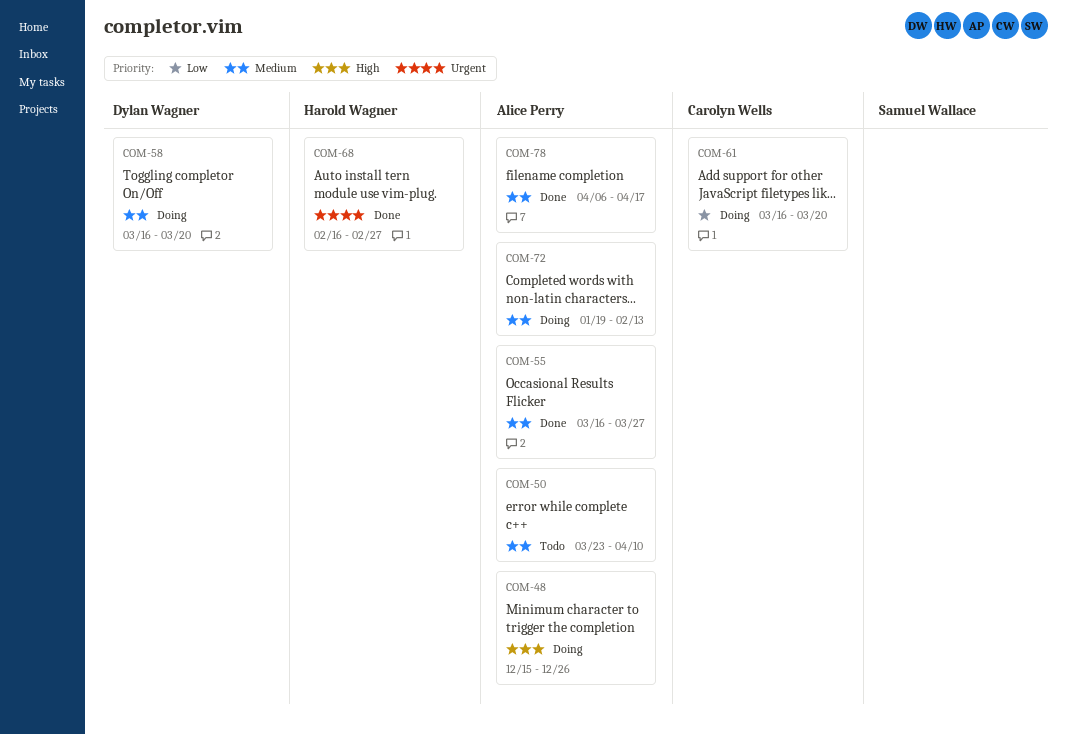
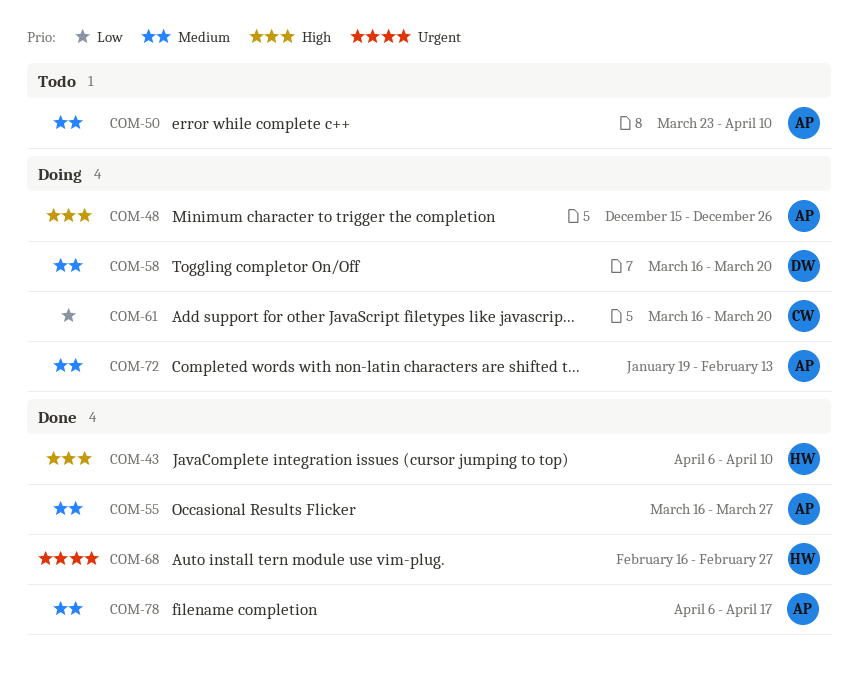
COM-43: none -> present

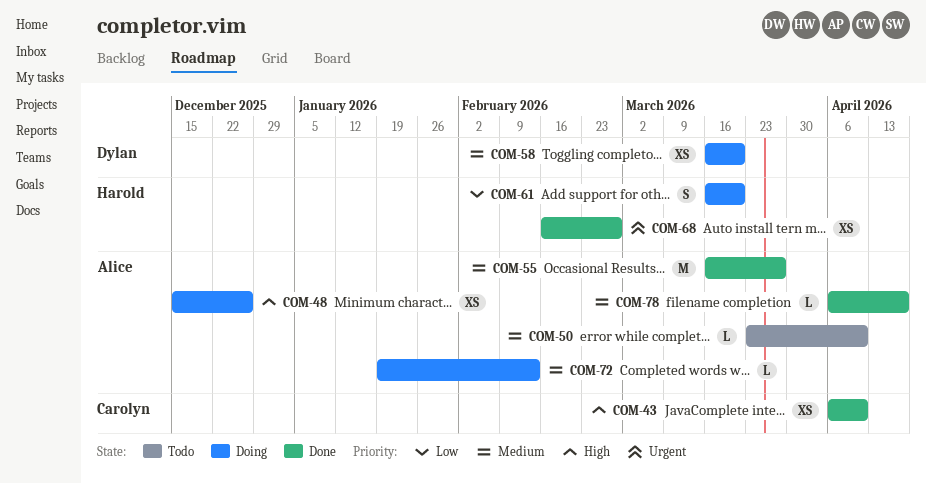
COM-43, owner: Harold -> Carolyn
COM-61, owner: Carolyn -> Harold

